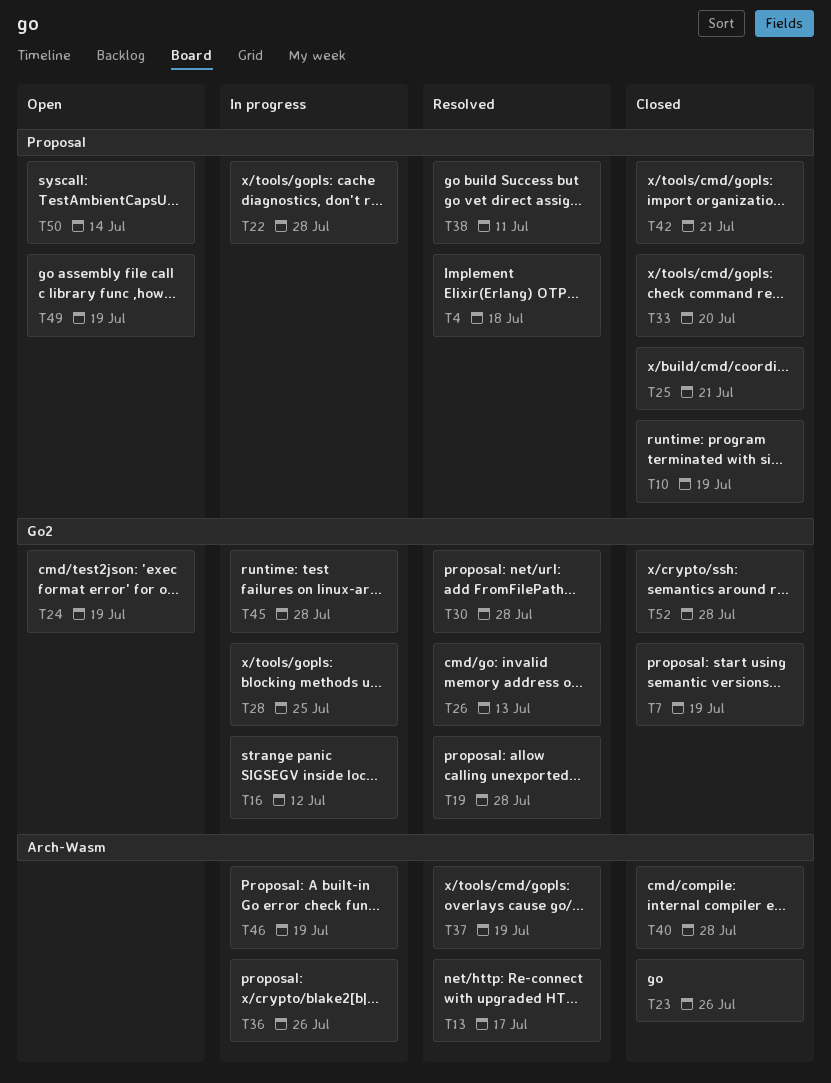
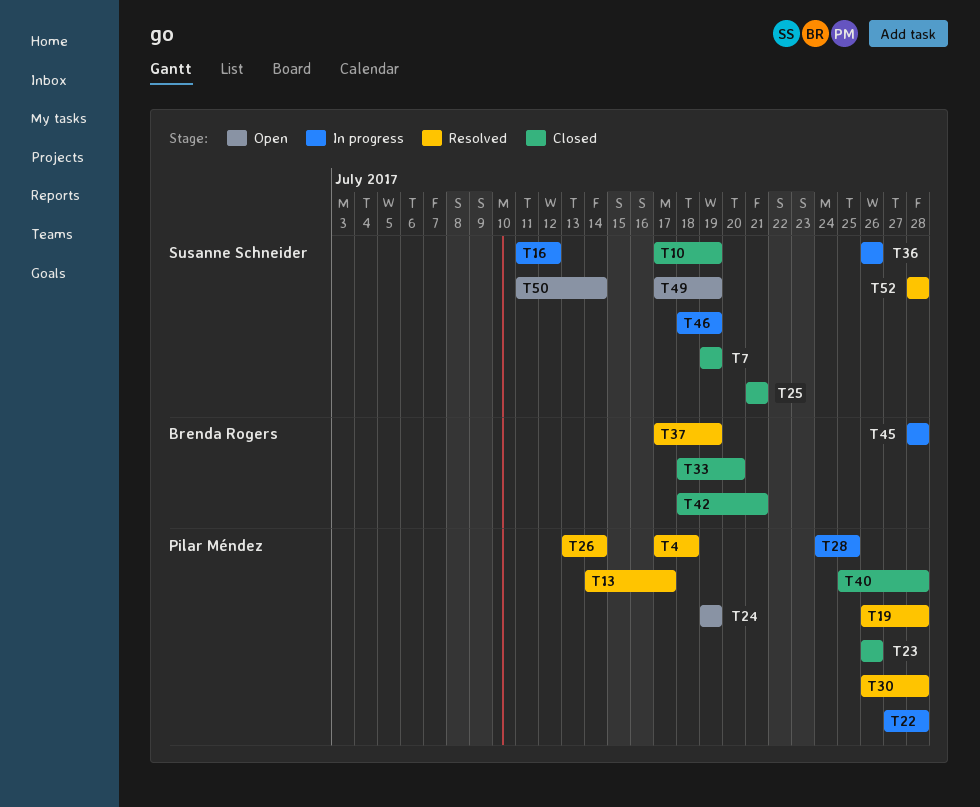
T26, due: Jul 13 -> Jul 14
T38: present -> none
T52, status: Closed -> Resolved

